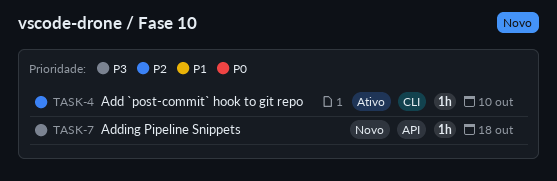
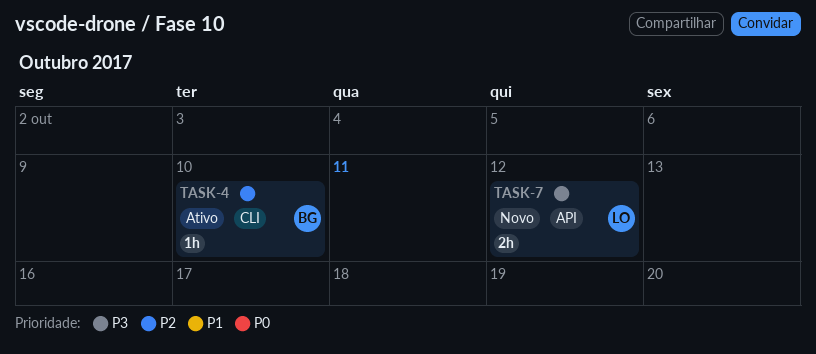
TASK-7, estimate: 1h -> 2h
TASK-7, due: Oct 18 -> Oct 12

